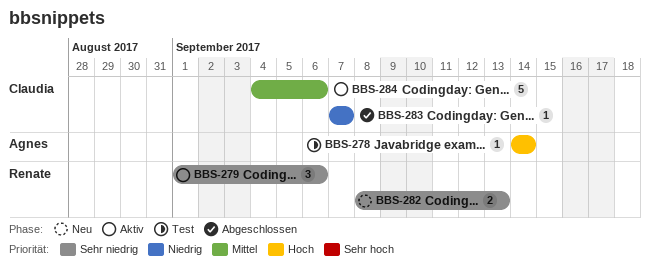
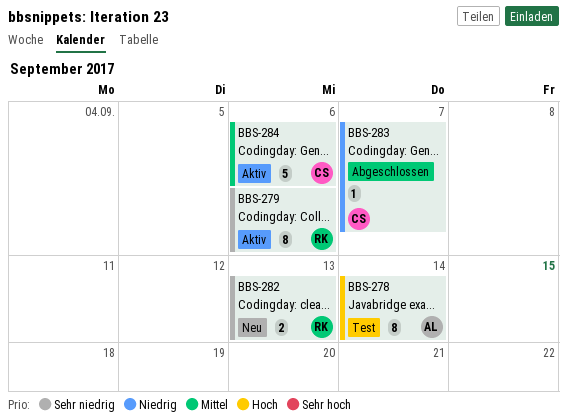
BBS-278, estimate: 1 -> 8
BBS-279, estimate: 3 -> 8

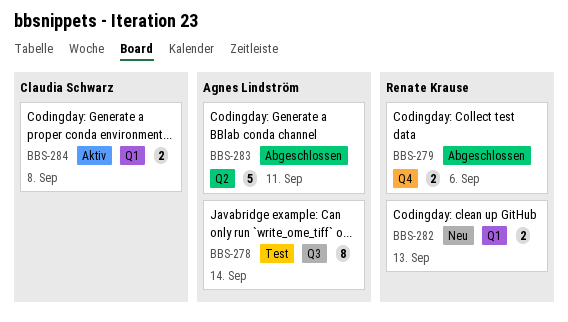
BBS-279, status: Aktiv -> Abgeschlossen
BBS-279, estimate: 8 -> 2
BBS-283, owner: Claudia Schwarz -> Agnes Lindström
BBS-283, estimate: 1 -> 5
BBS-283, due: Sep 7 -> Sep 11
BBS-284, estimate: 5 -> 2
BBS-284, due: Sep 6 -> Sep 8

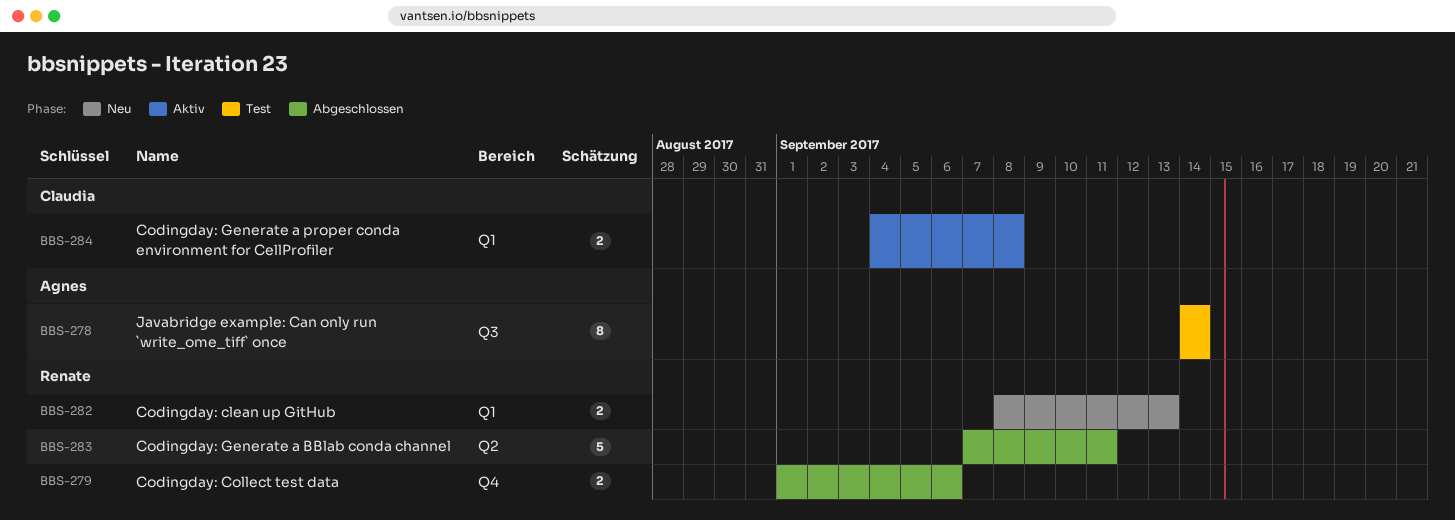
BBS-283, owner: Agnes Lindström -> Renate Krause

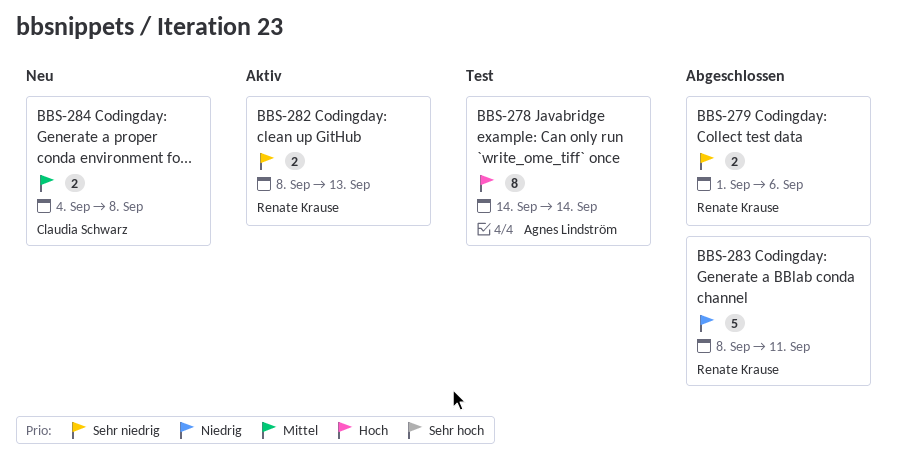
BBS-282, status: Neu -> Aktiv
BBS-283, start: Sep 7 -> Sep 8
BBS-284, status: Aktiv -> Neu

